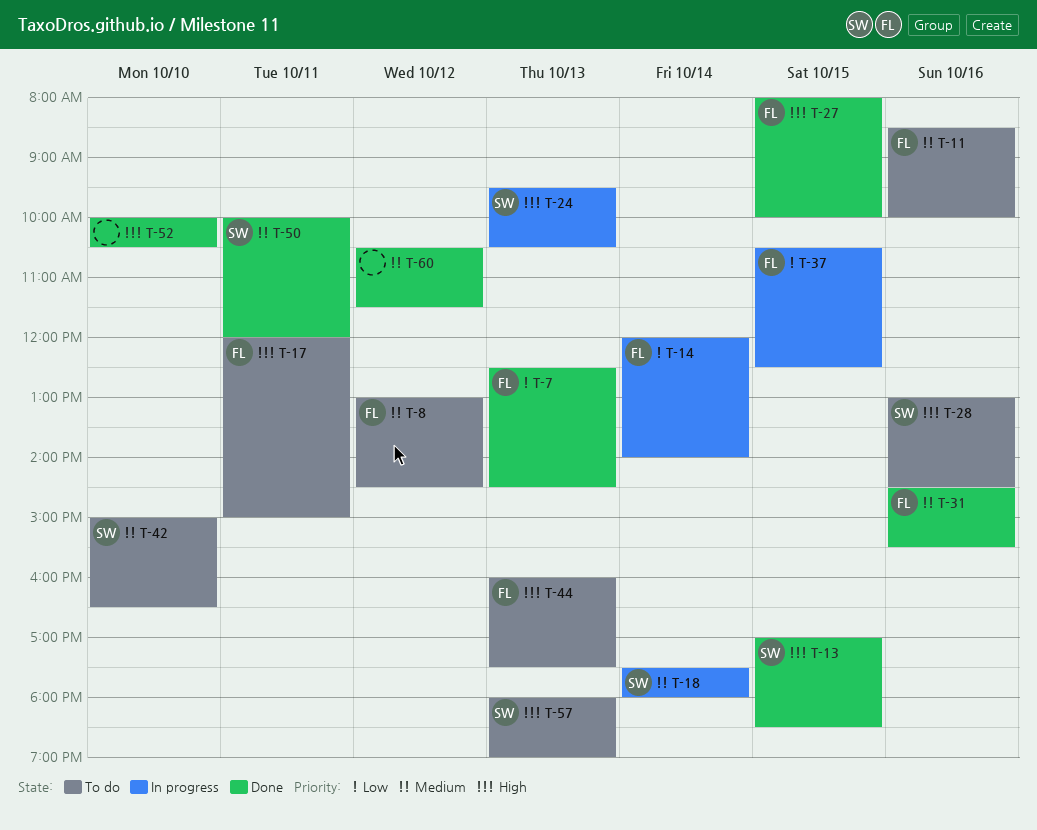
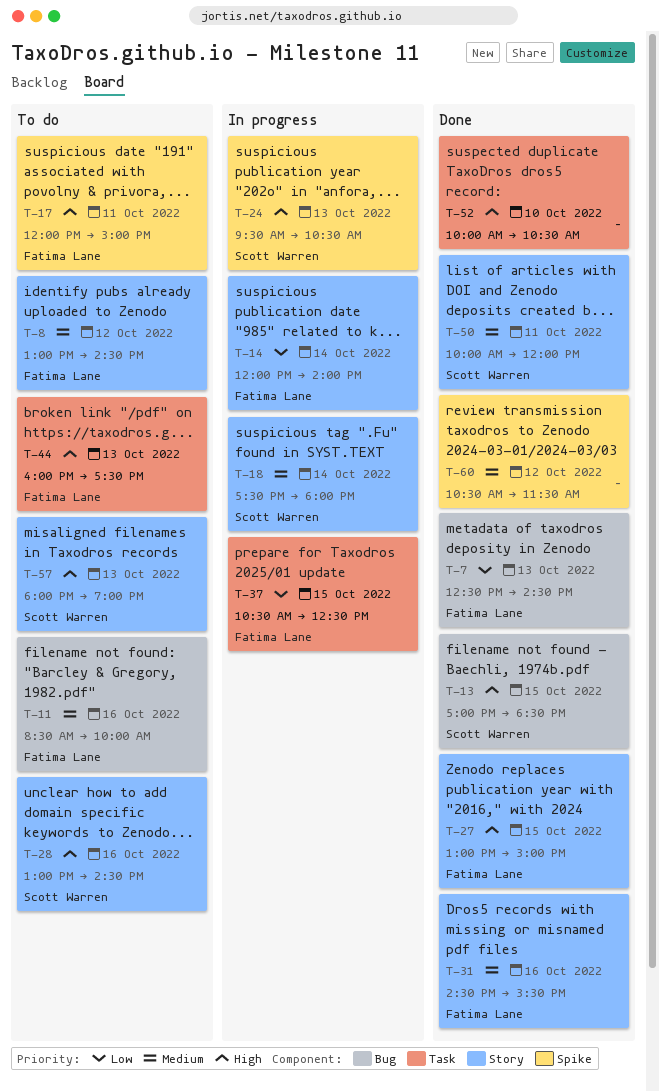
T-27, begins: 08:00 -> 13:00
T-27, ends: 10:00 -> 15:00
T-42: present -> none

